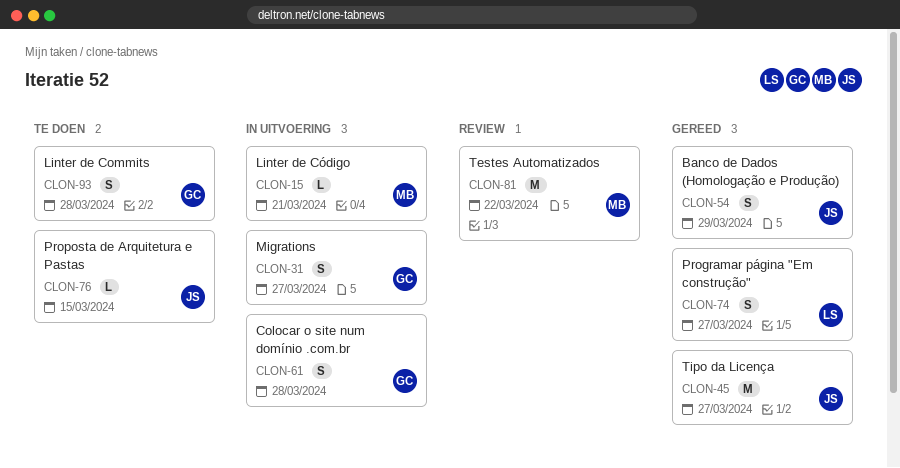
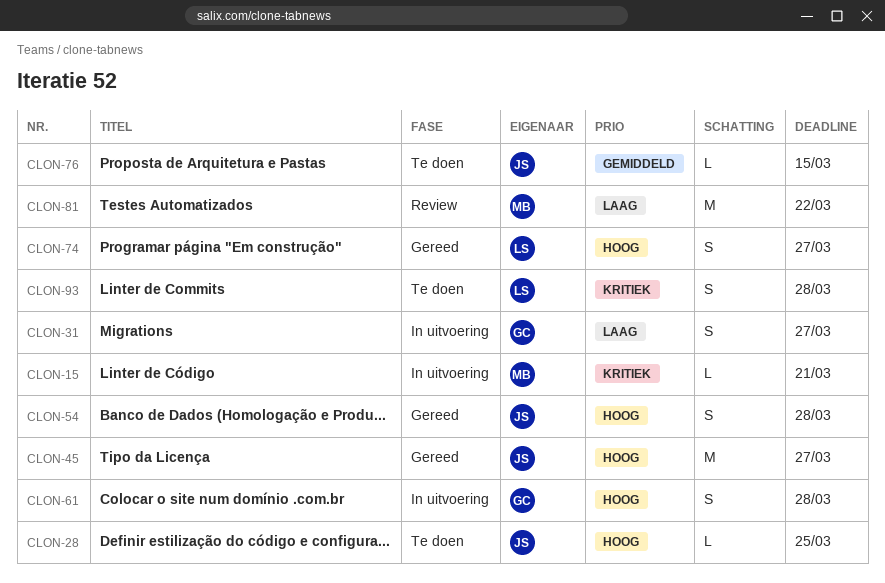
CLON-28: none -> present
CLON-54, due: Mar 29 -> Mar 28
CLON-93, owner: GC -> LS

